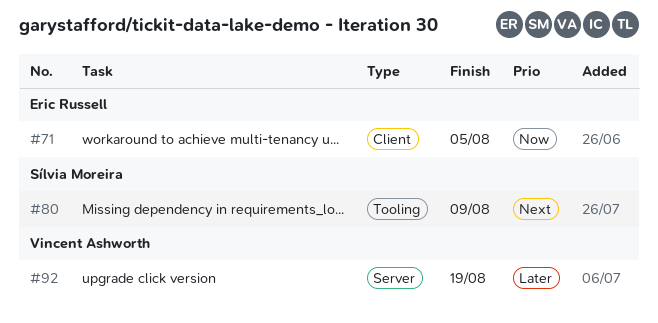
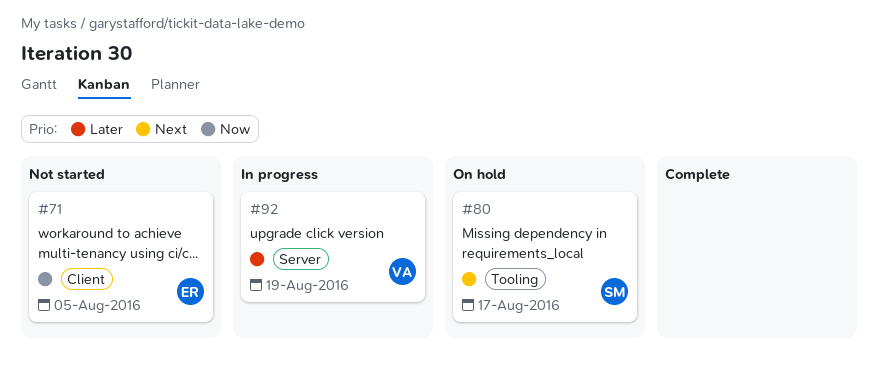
#80, due: Aug 9 -> Aug 17

